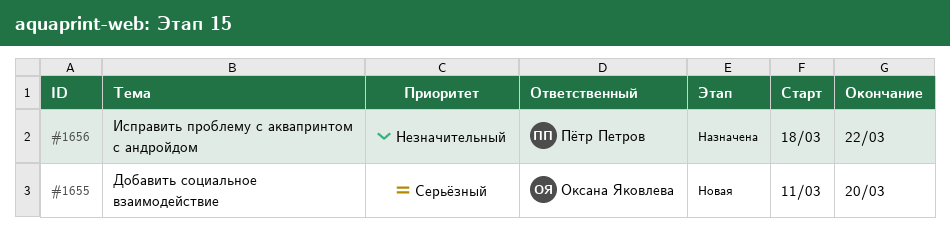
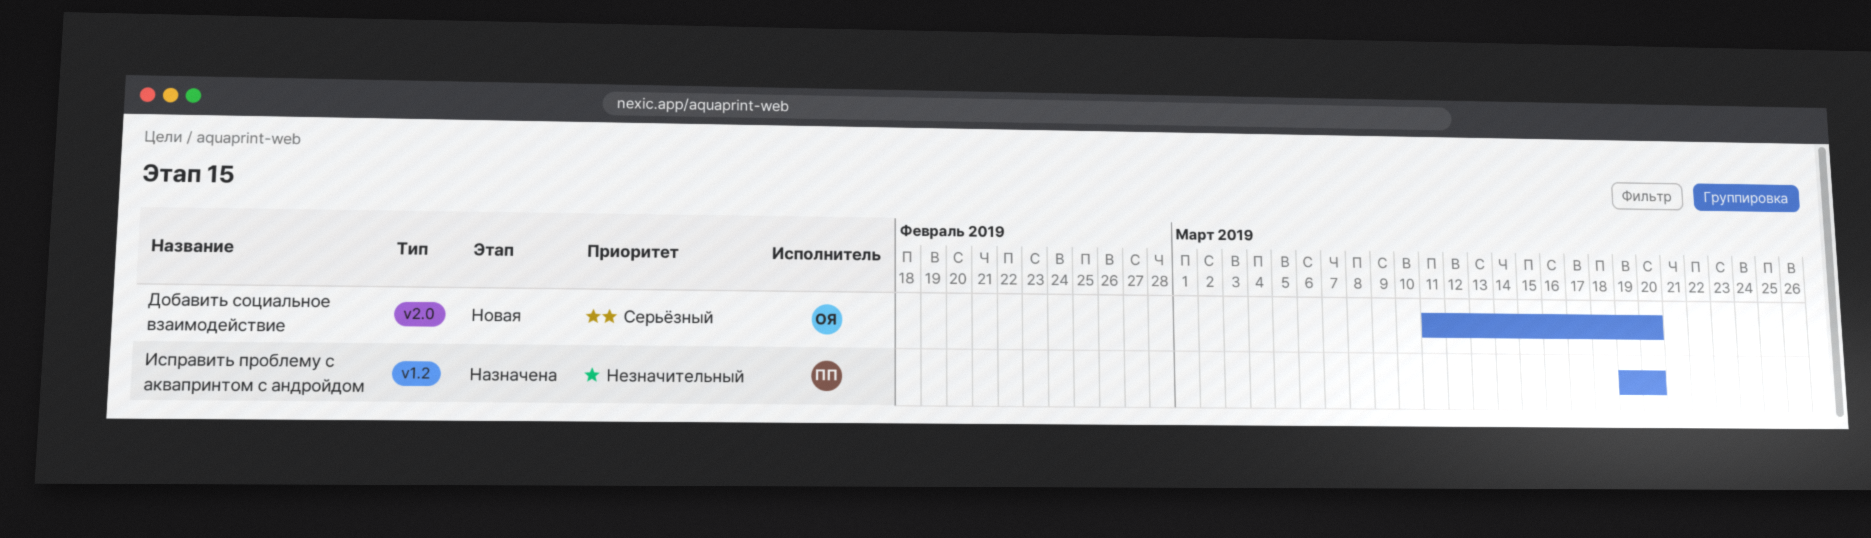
Исправить проблему с аквапринтом с андройдом, start: Mar 18 -> Mar 19
Исправить проблему с аквапринтом с андройдом, due: Mar 22 -> Mar 20

